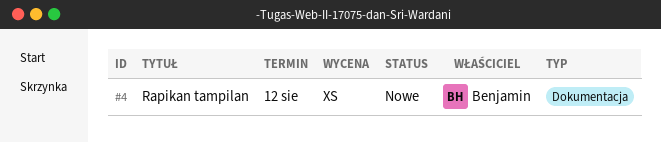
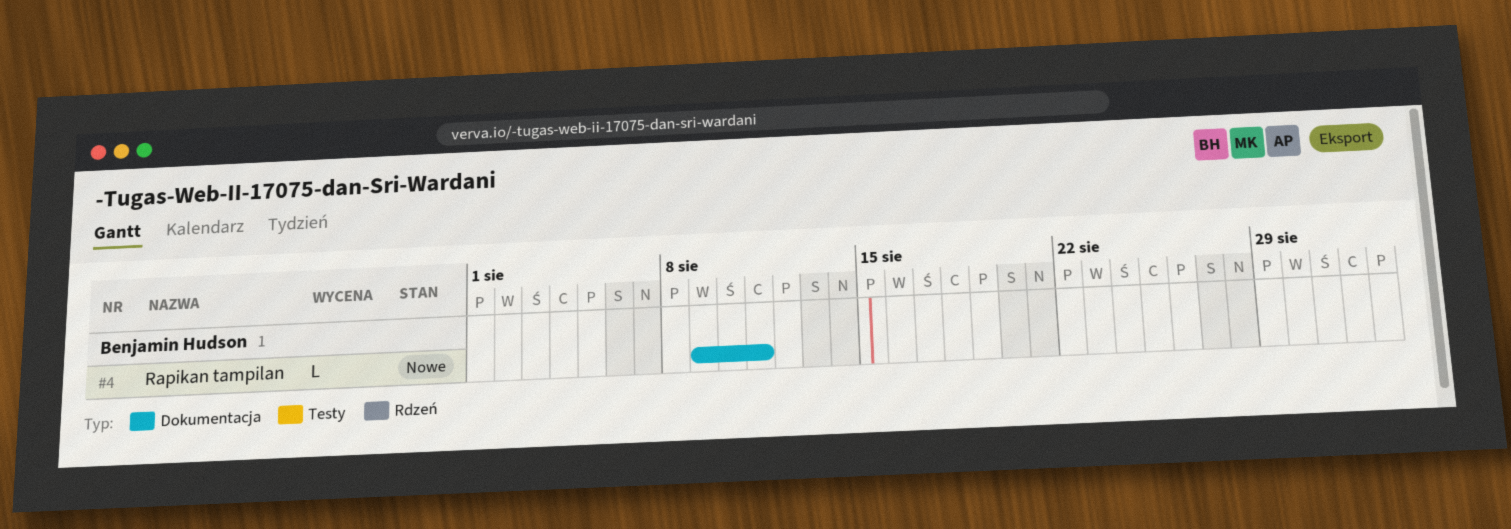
#4, estimate: XS -> L
#4, due: Aug 12 -> Aug 11

